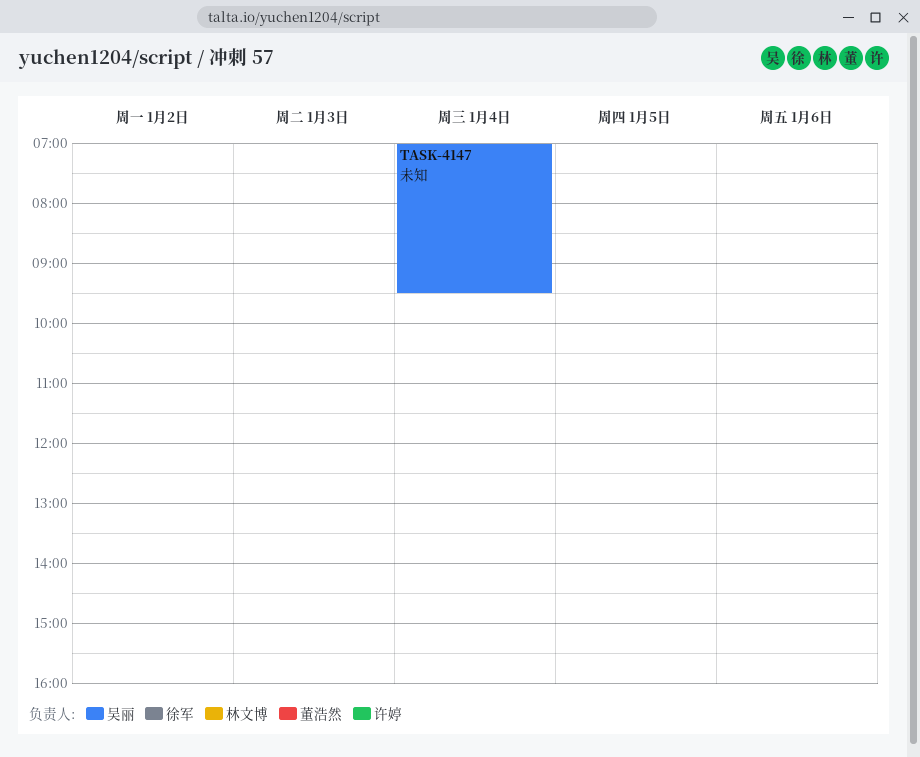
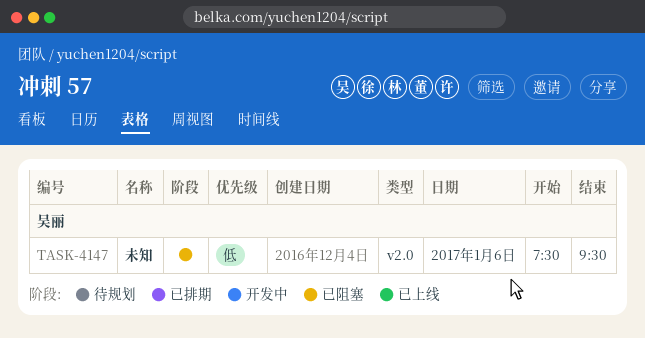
TASK-4147, day: Jan 4 -> Jan 6
TASK-4147, begins: 07:00 -> 07:30

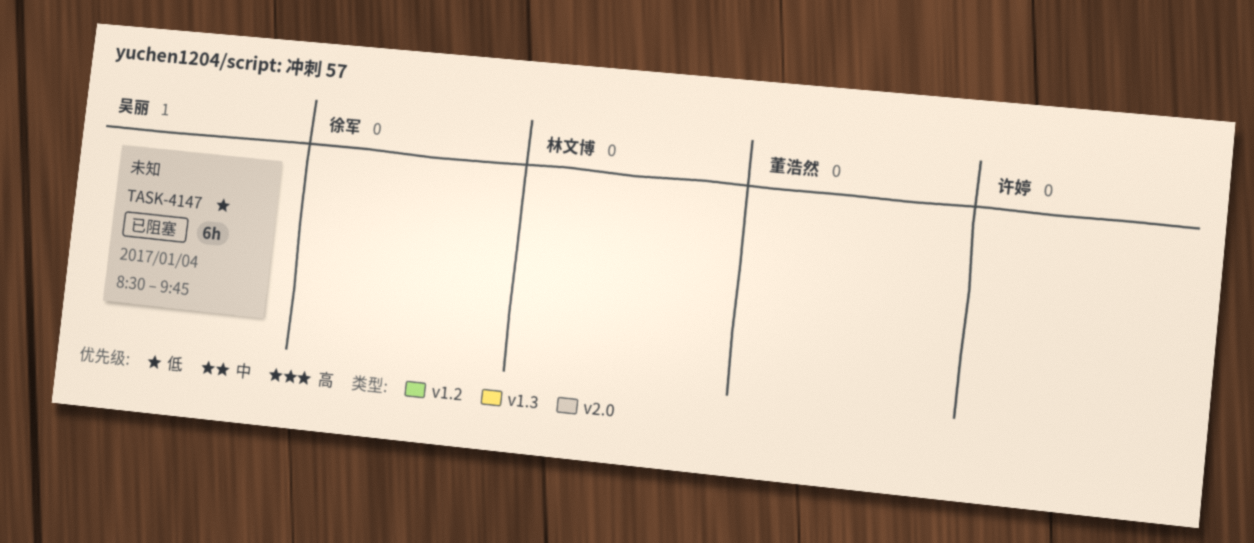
TASK-4147, day: Jan 6 -> Jan 4
TASK-4147, begins: 07:30 -> 08:30
TASK-4147, ends: 09:30 -> 09:45

